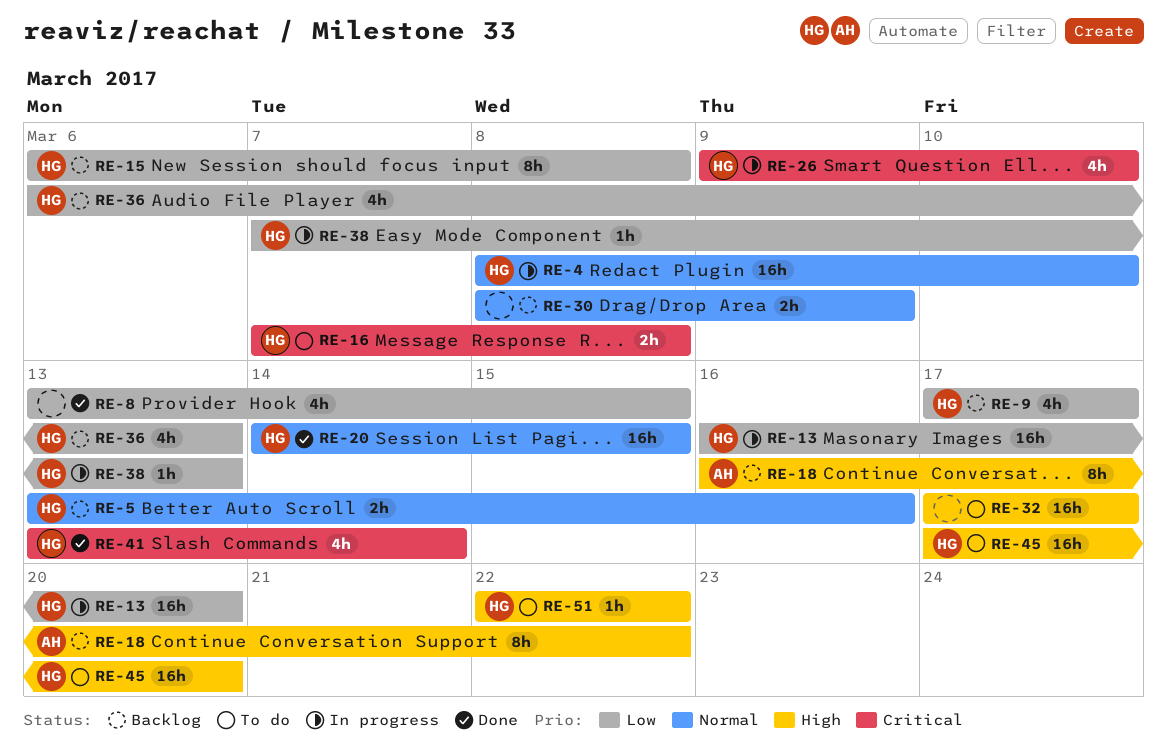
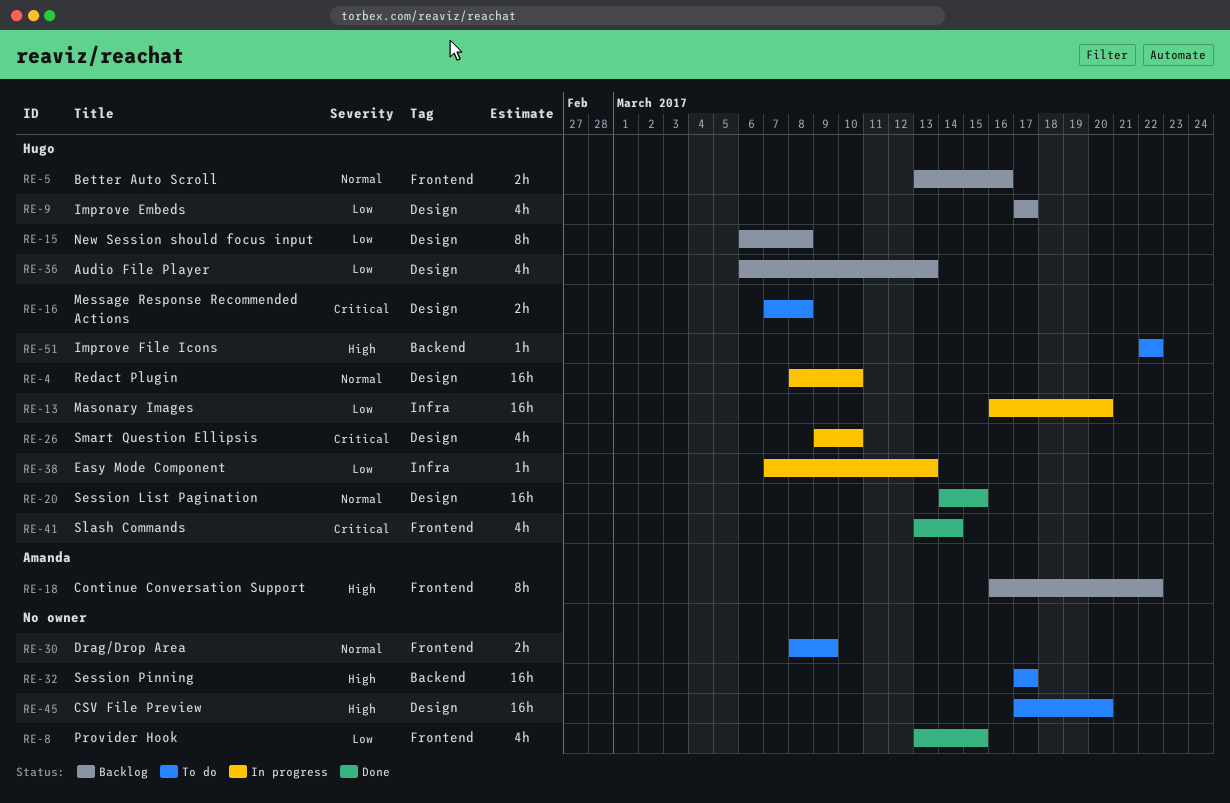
RE-30, status: Backlog -> To do
RE-45, owner: Hugo -> none

